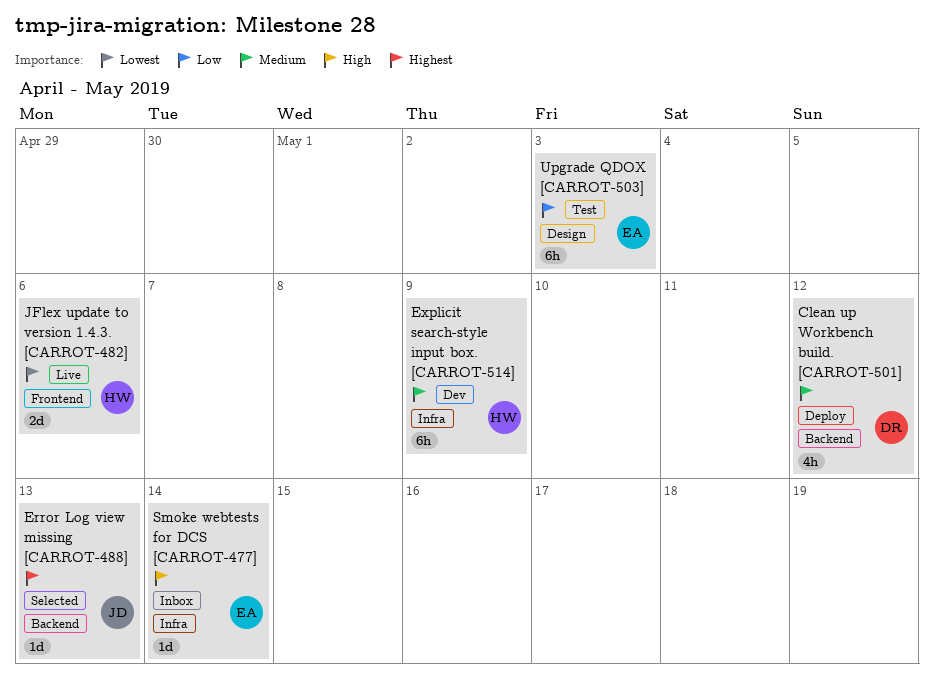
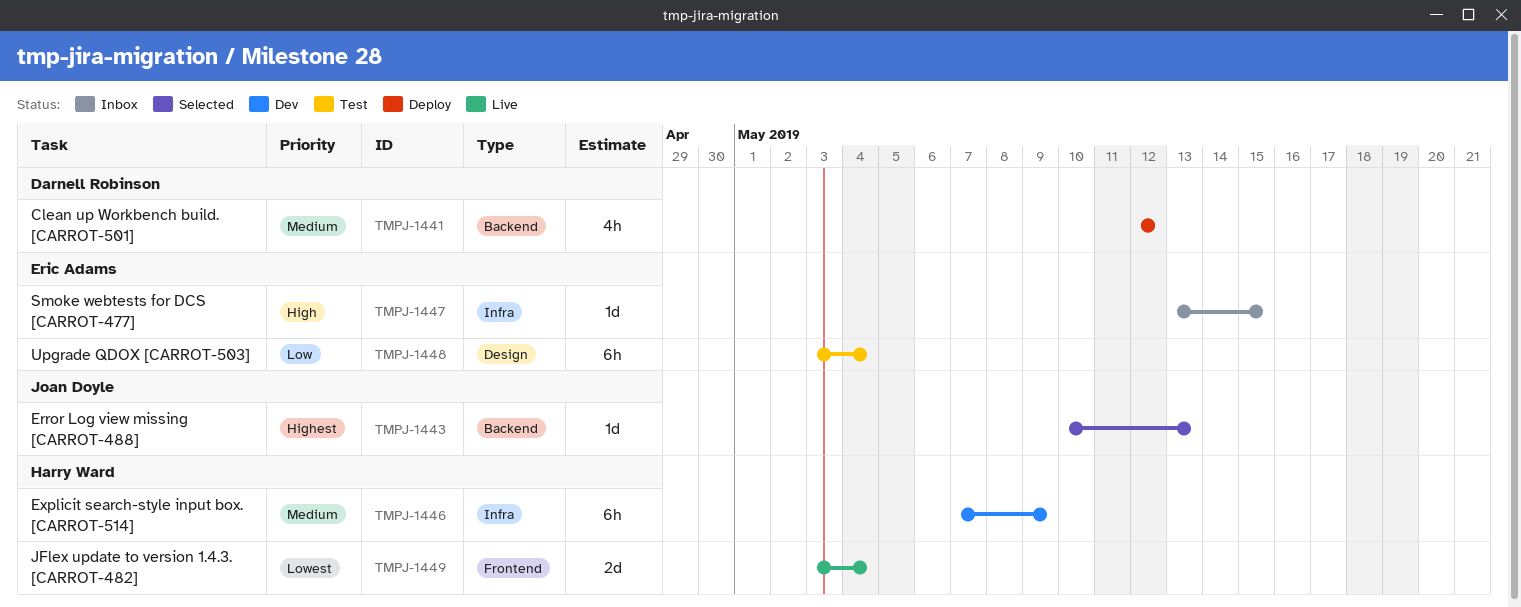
JFlex update to version 1.4.3. [CARROT-482], due: May 6 -> May 4
Smoke webtests for DCS [CARROT-477], due: May 14 -> May 15
Upgrade QDOX [CARROT-503], due: May 3 -> May 4

